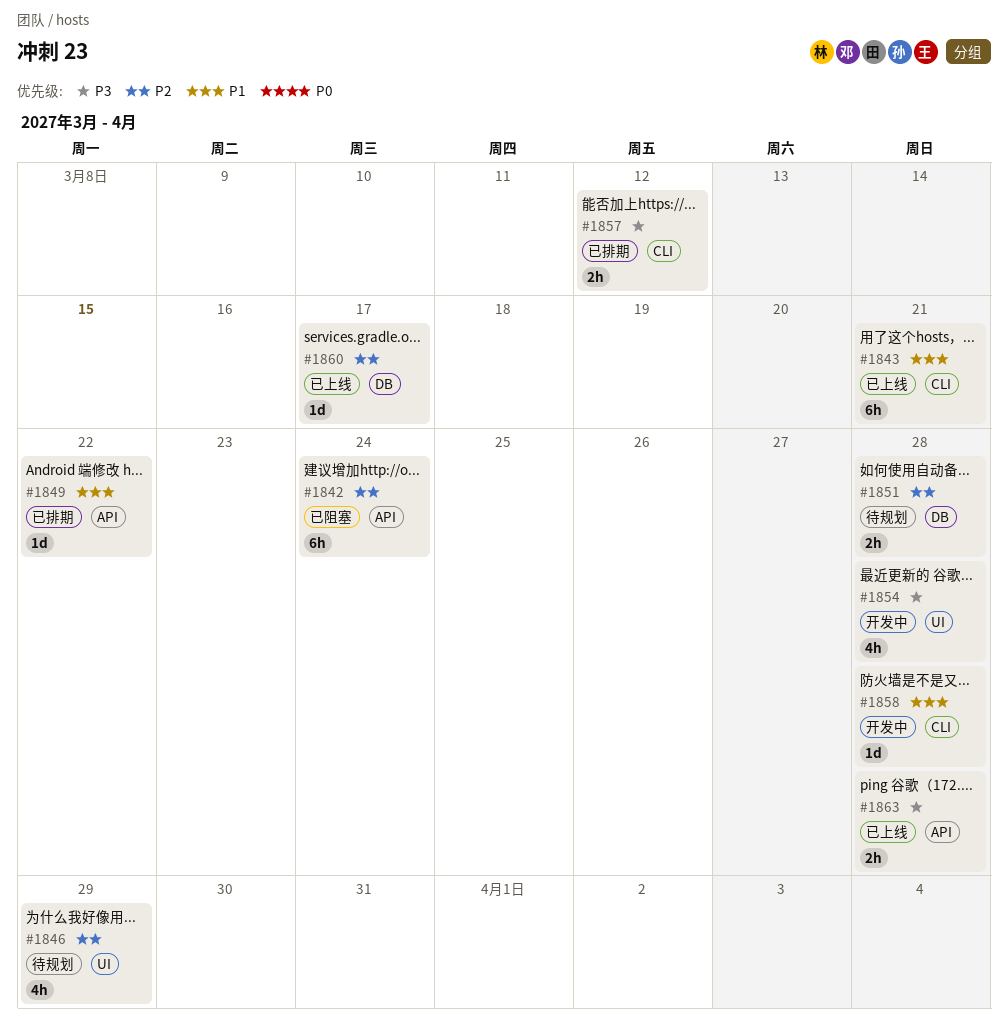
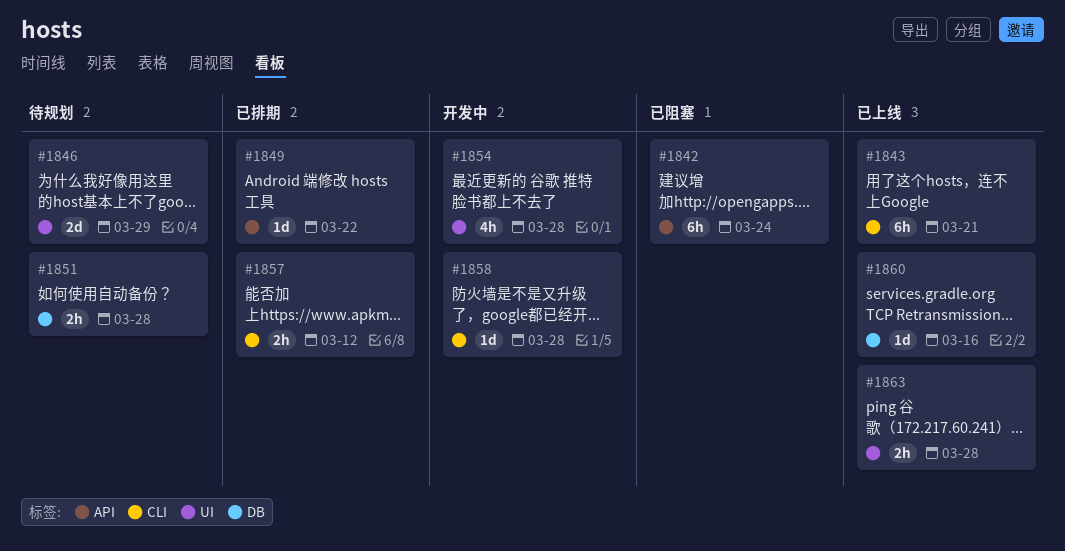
#1846, estimate: 4h -> 2d
#1860, due: Mar 17 -> Mar 16
#1863, label: API -> UI

